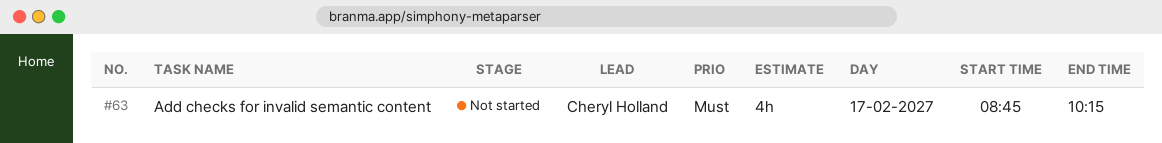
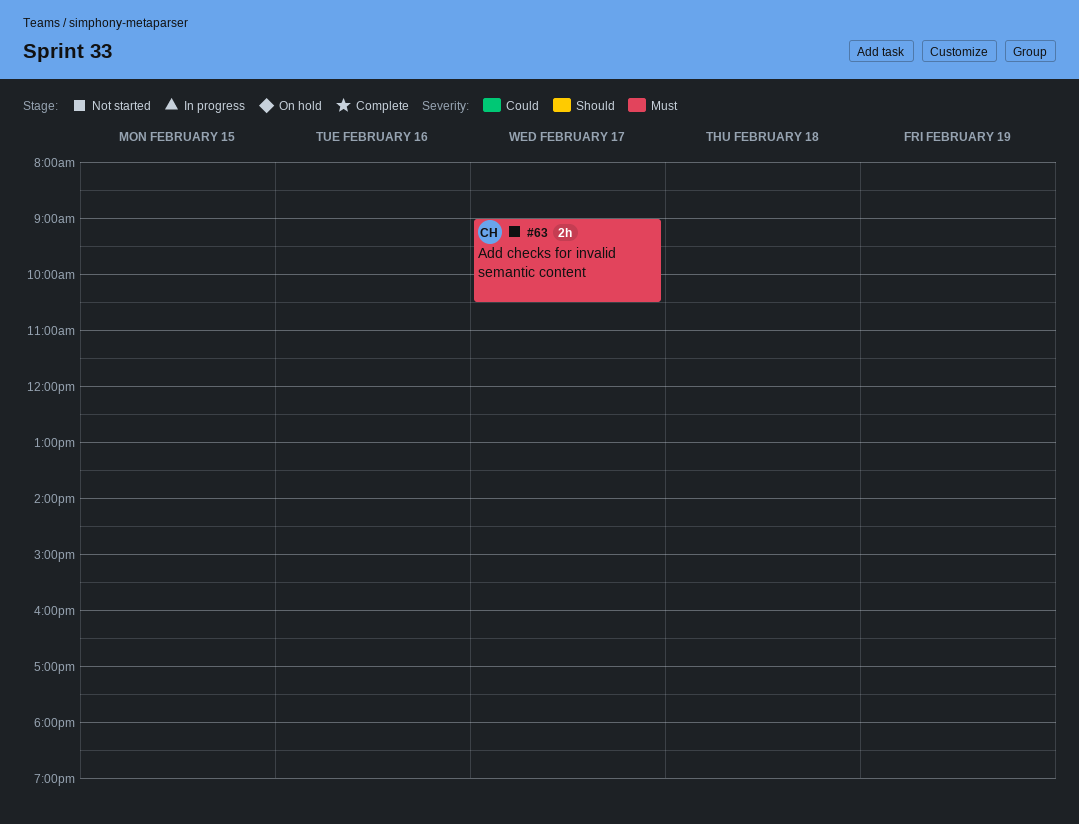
#63, estimate: 4h -> 2h
#63, begins: 08:45 -> 09:00
#63, ends: 10:15 -> 10:30

